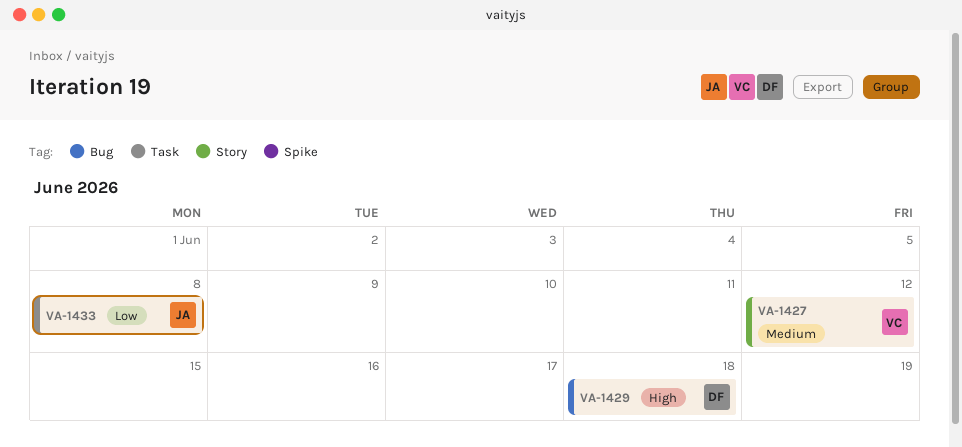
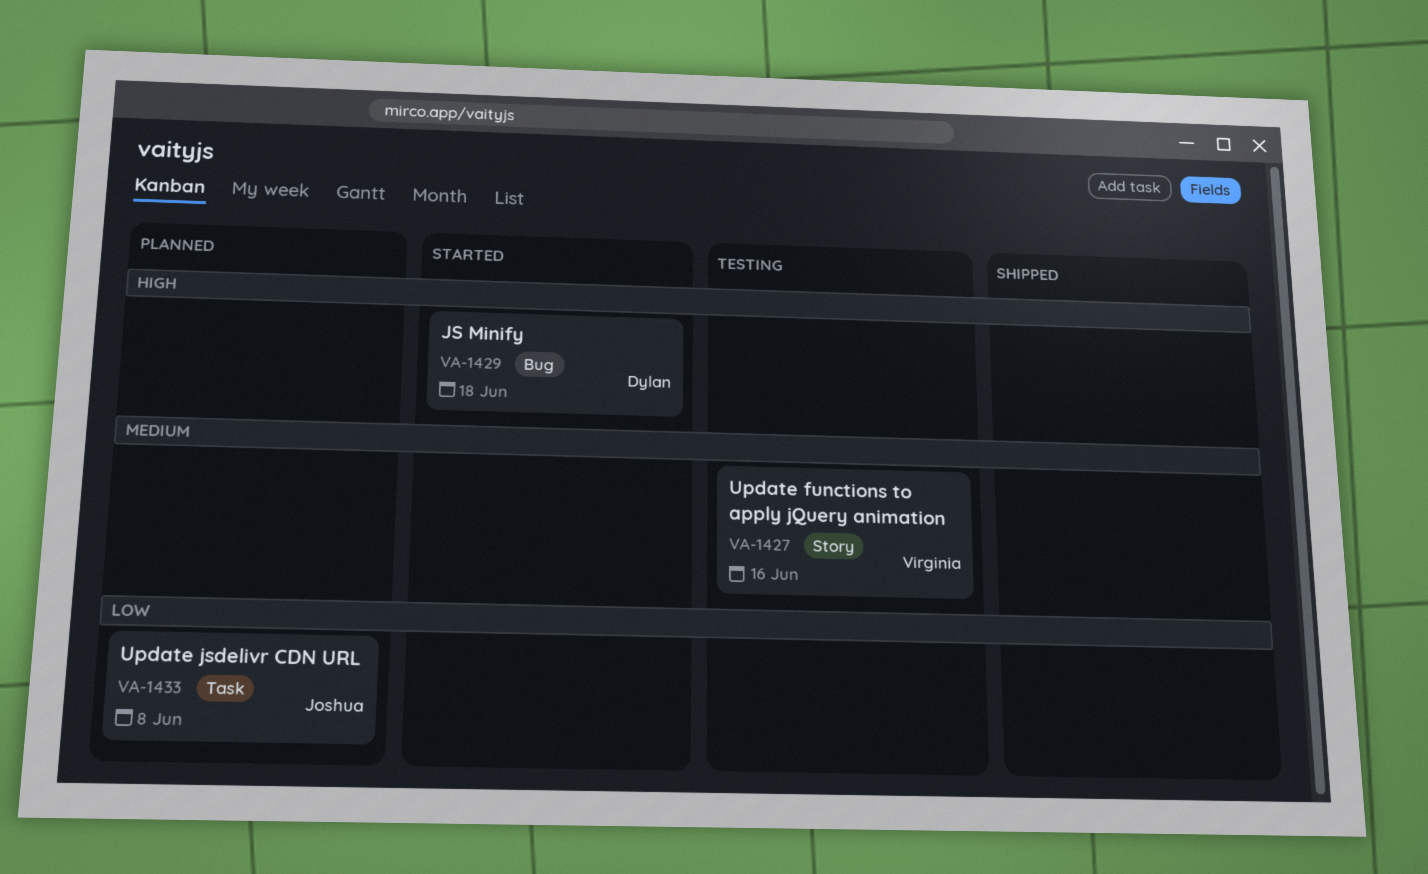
VA-1427, due: Jun 12 -> Jun 16

